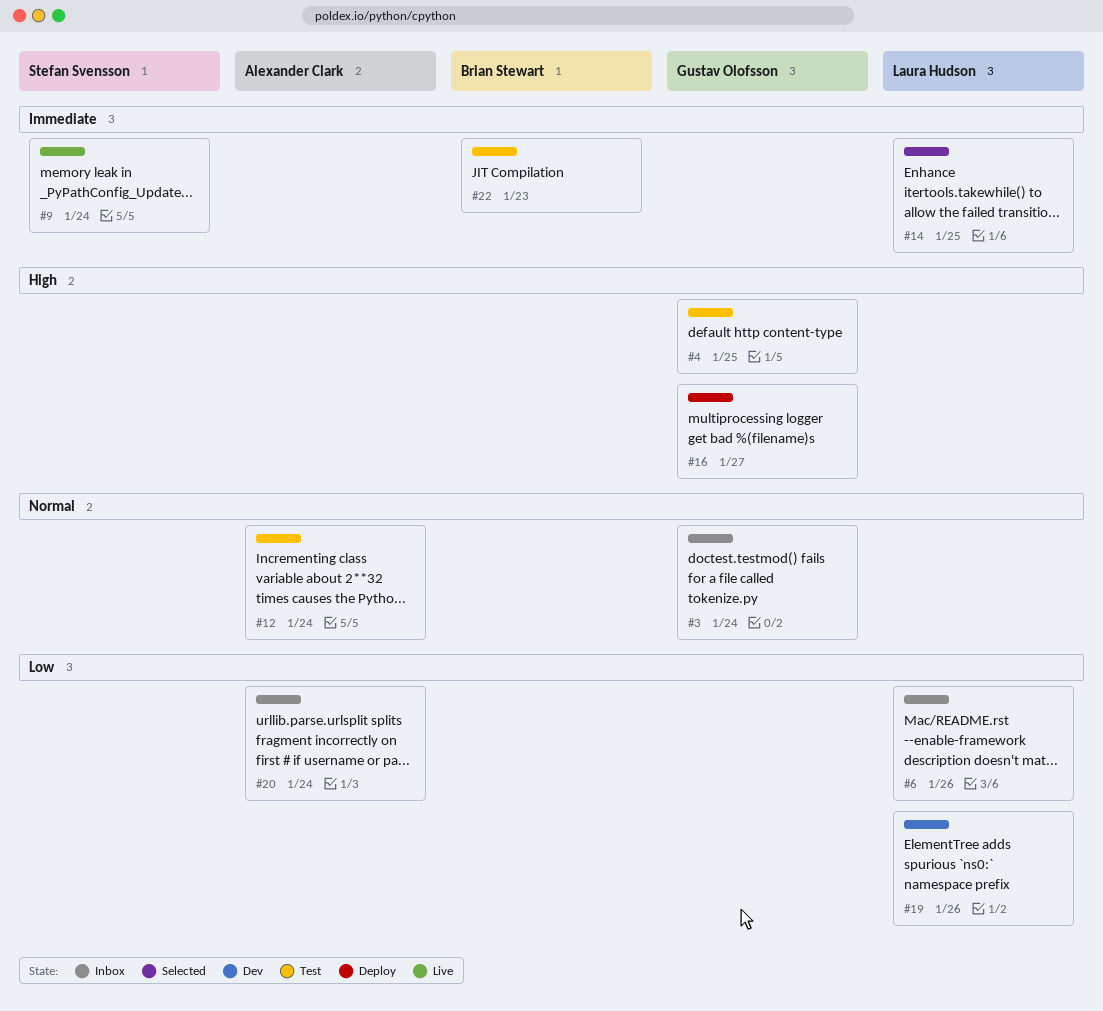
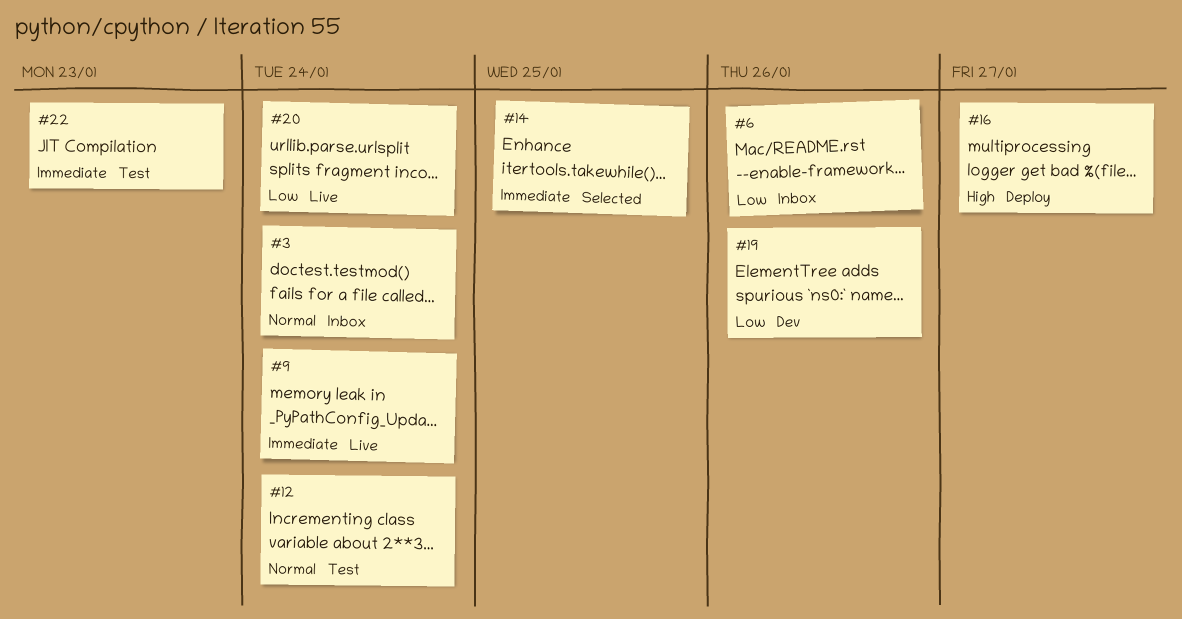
#4: present -> none
#20, status: Inbox -> Live

